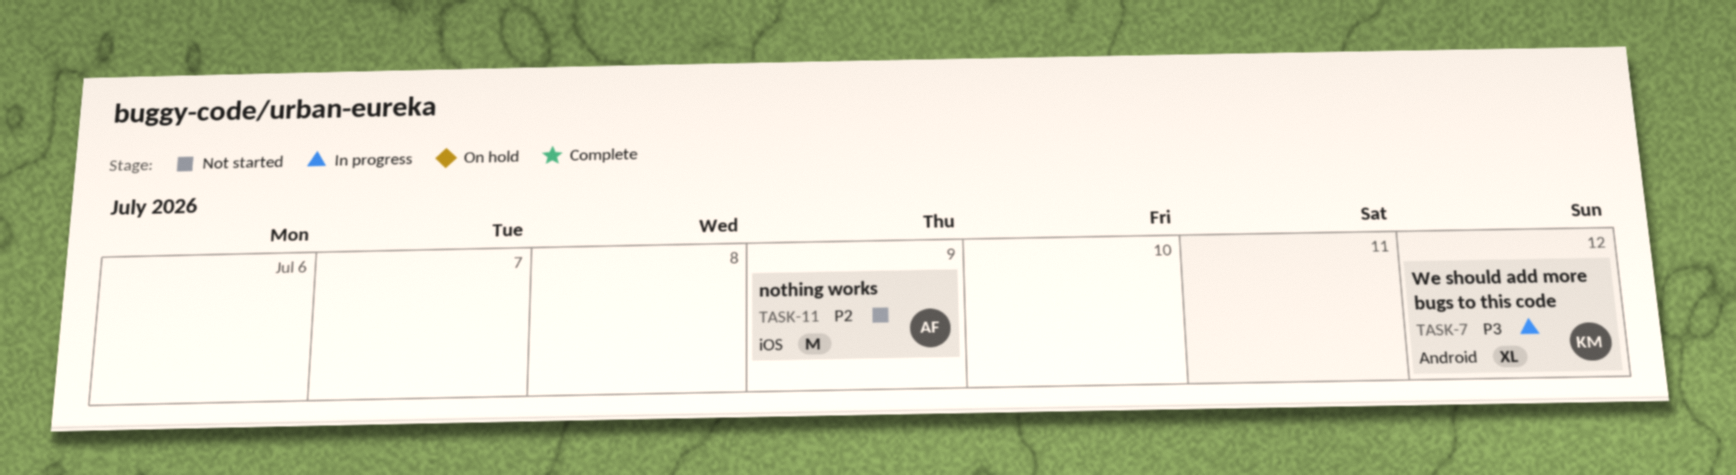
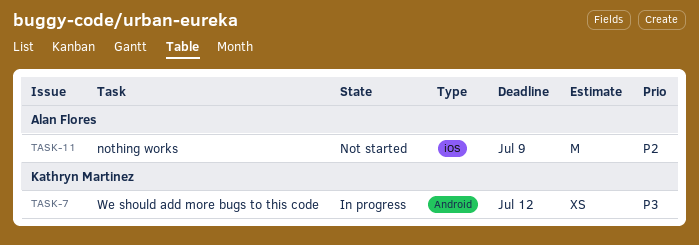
TASK-7, estimate: XL -> XS

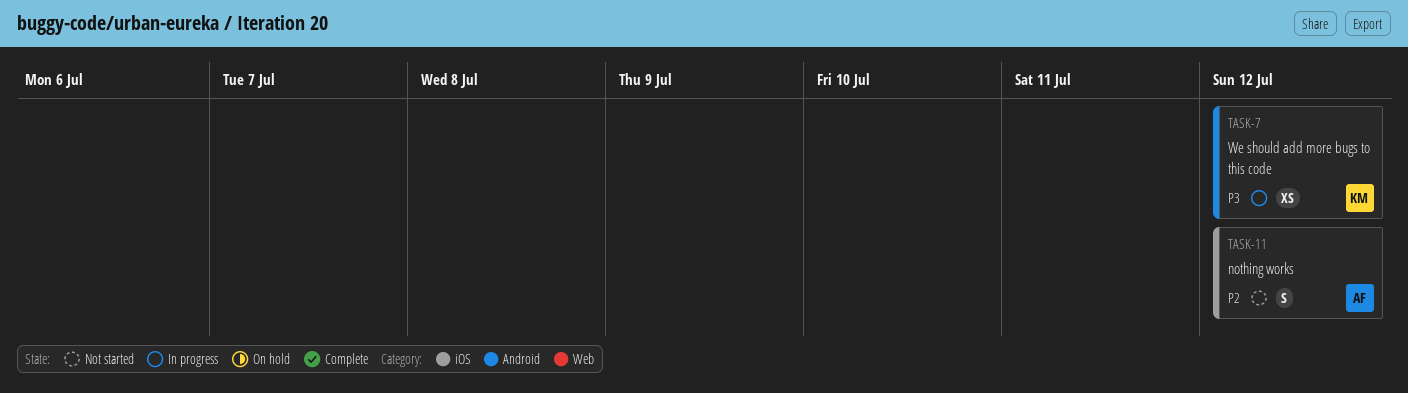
TASK-11, estimate: M -> S
TASK-11, due: Jul 9 -> Jul 12

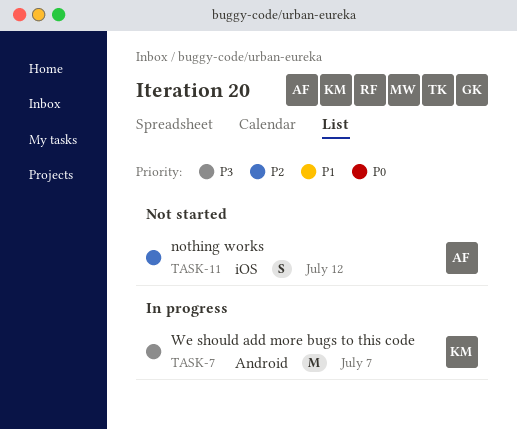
TASK-7, estimate: XS -> M
TASK-7, due: Jul 12 -> Jul 7

